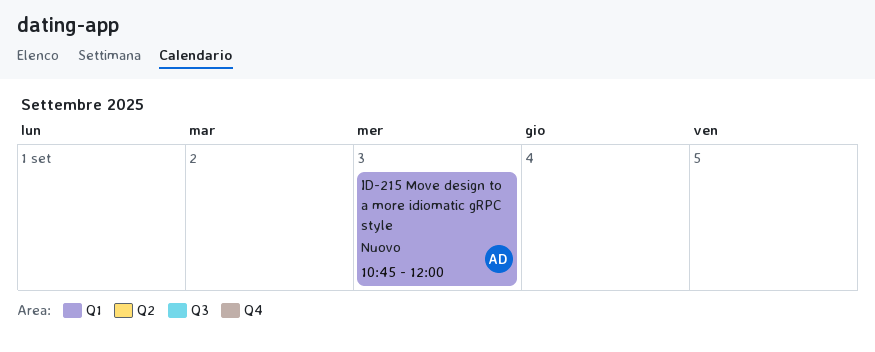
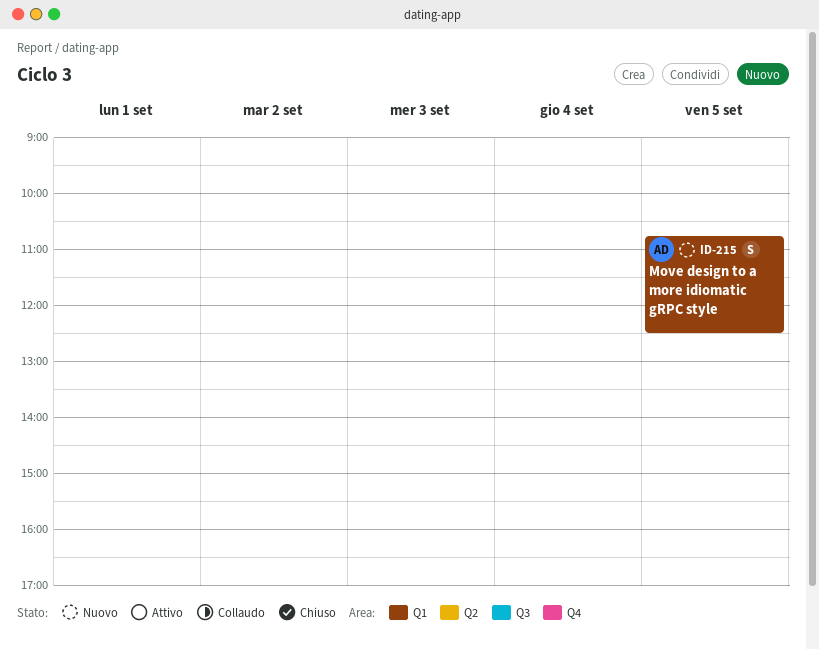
ID-215, day: Sep 3 -> Sep 5
ID-215, ends: 12:00 -> 12:30

